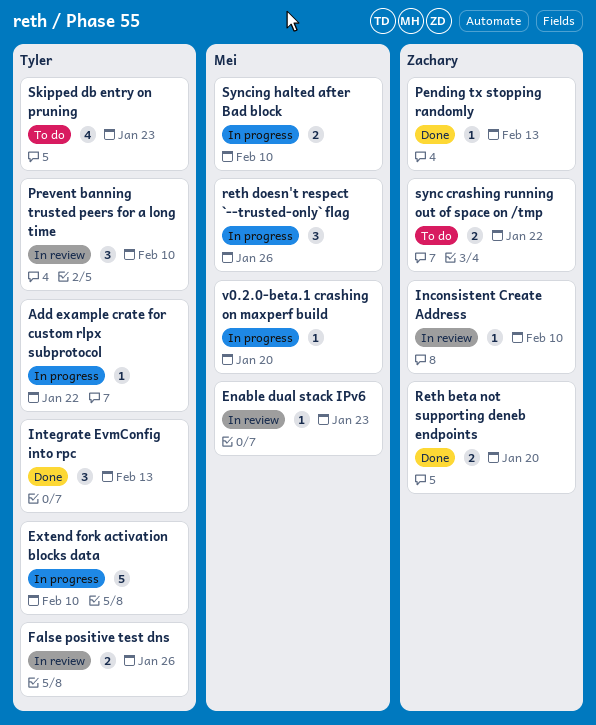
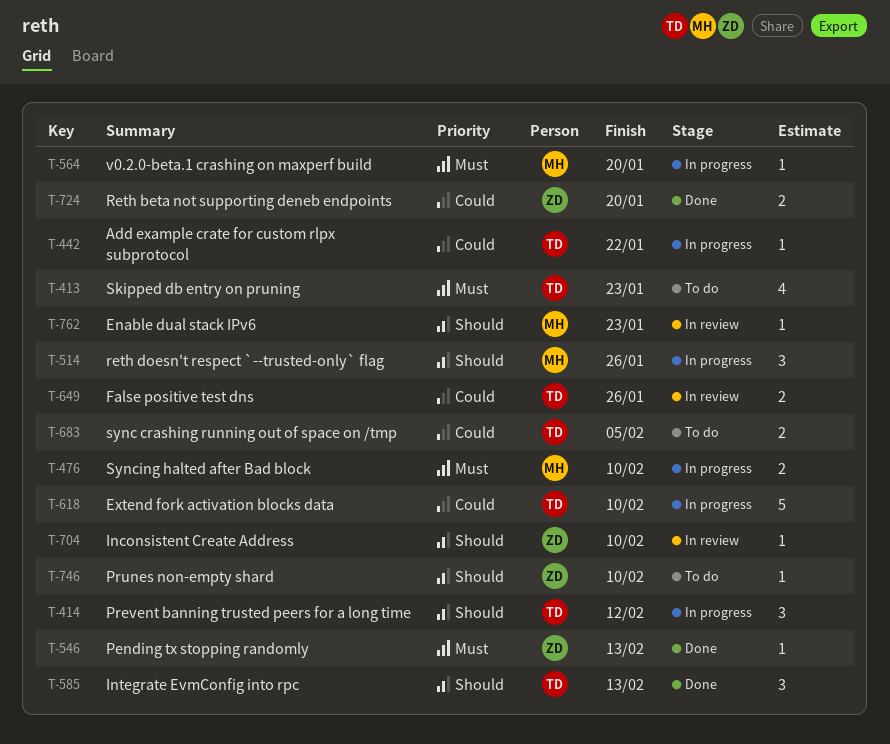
Prevent banning trusted peers for a long time, status: In review -> In progress
Prevent banning trusted peers for a long time, due: Feb 10 -> Feb 12
Prunes non-empty shard: none -> present
sync crashing running out of space on /tmp, owner: Zachary -> Tyler
sync crashing running out of space on /tmp, due: Jan 22 -> Feb 5

